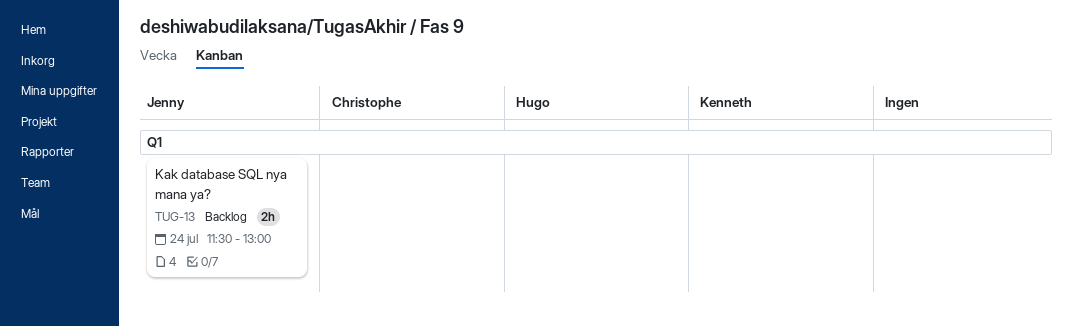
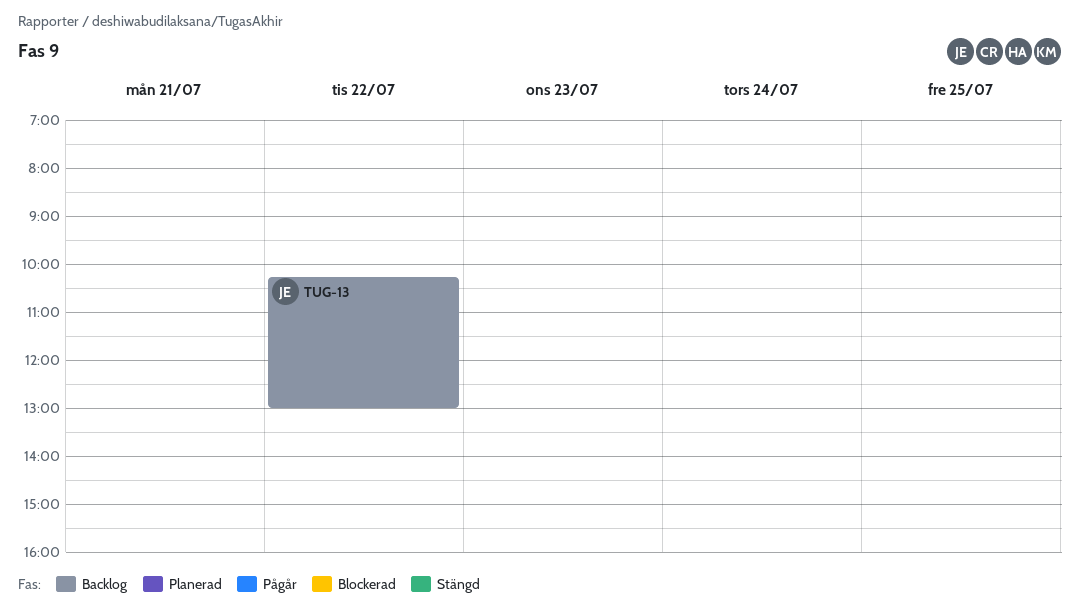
TUG-13, day: Jul 24 -> Jul 22
TUG-13, begins: 11:30 -> 10:15

